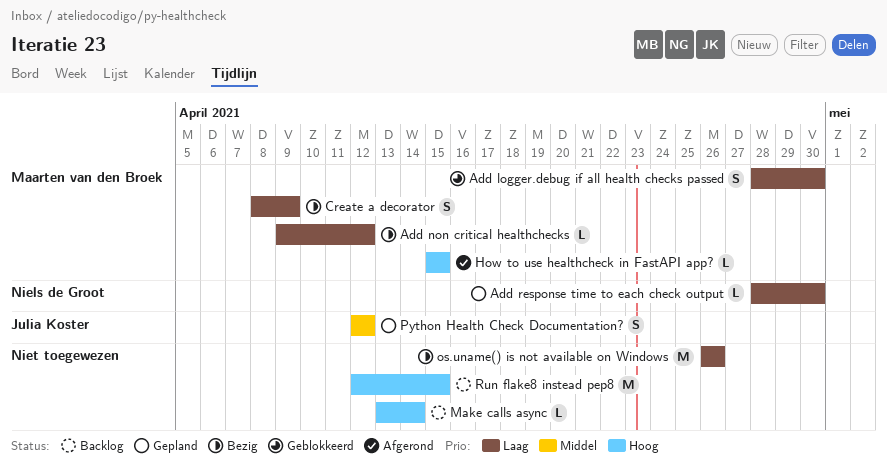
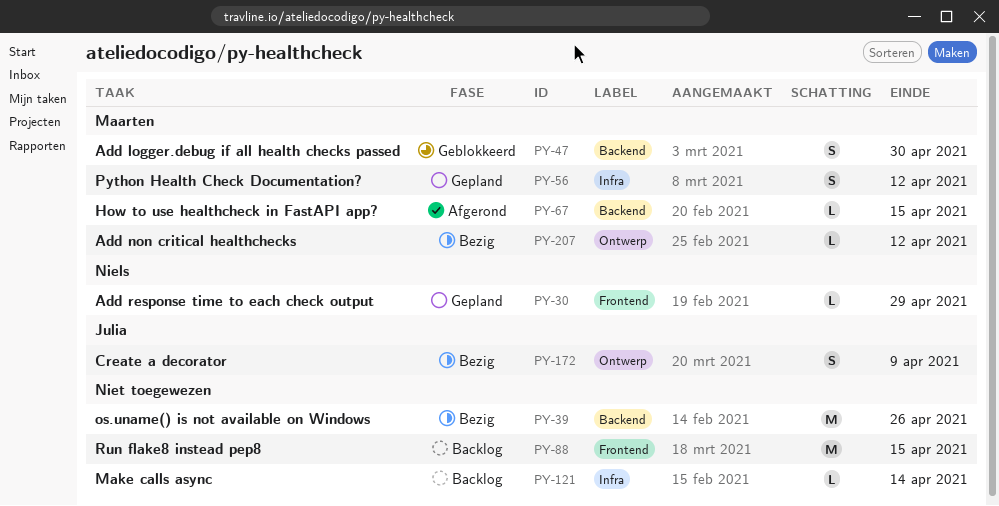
Add response time to each check output, due: Apr 30 -> Apr 29
Create a decorator, owner: Maarten van den Broek -> Julia Koster
Python Health Check Documentation?, owner: Julia Koster -> Maarten van den Broek

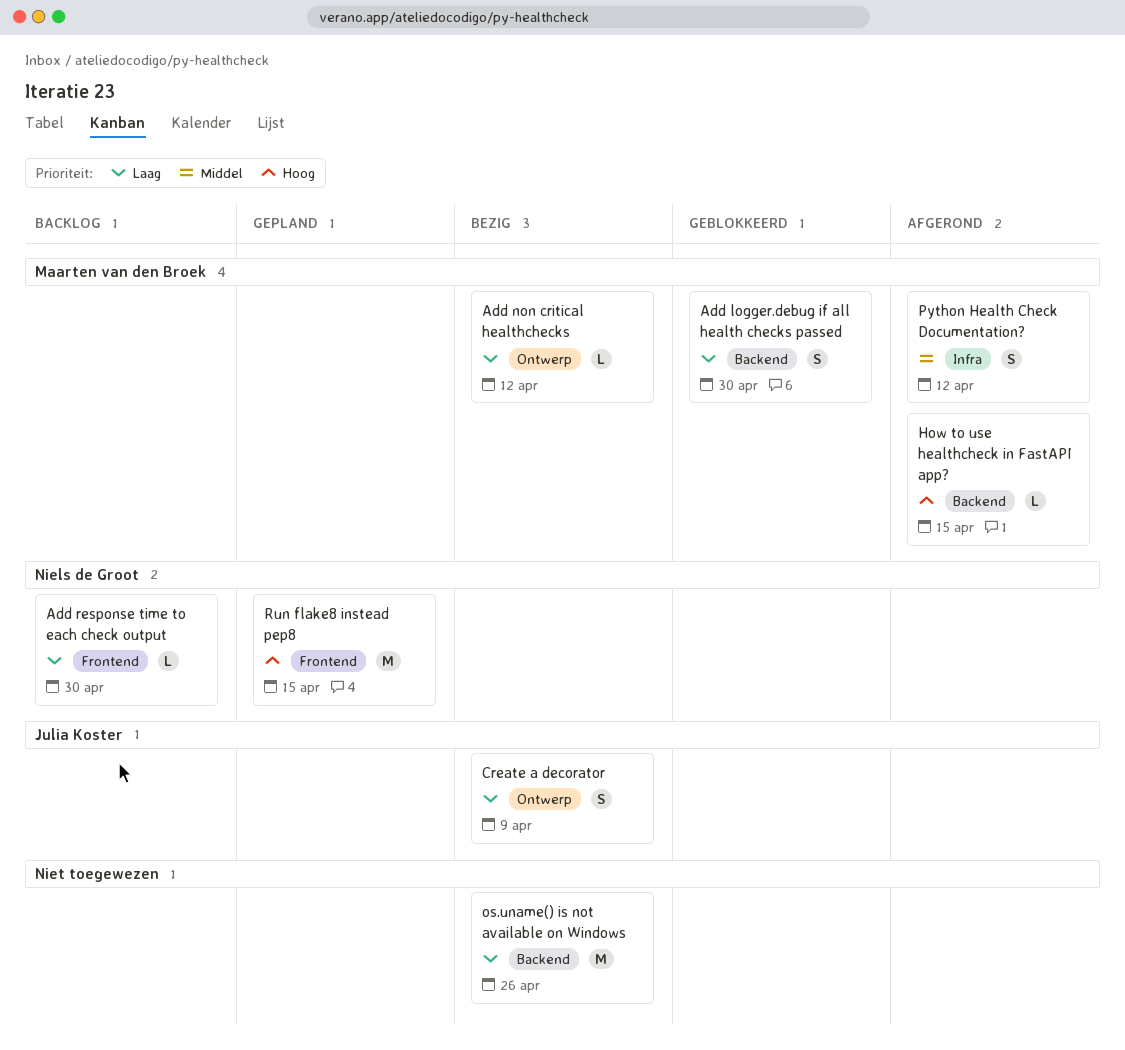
Add response time to each check output, status: Gepland -> Backlog
Add response time to each check output, due: Apr 29 -> Apr 30
Make calls async: present -> none
Python Health Check Documentation?, status: Gepland -> Afgerond
Run flake8 instead pep8, status: Backlog -> Gepland
Run flake8 instead pep8, owner: none -> Niels de Groot

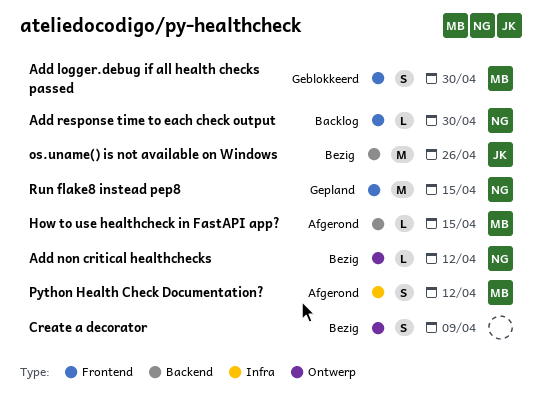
Add logger.debug if all health checks passed, label: Backend -> Frontend
Add non critical healthchecks, owner: Maarten van den Broek -> Niels de Groot
Create a decorator, owner: Julia Koster -> none
os.uname() is not available on Windows, owner: none -> Julia Koster

